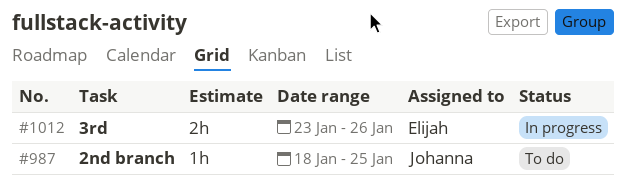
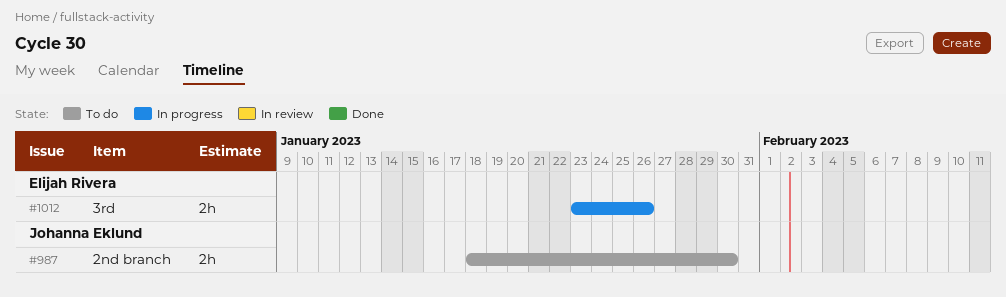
#987, estimate: 1h -> 2h
#987, due: Jan 25 -> Jan 30

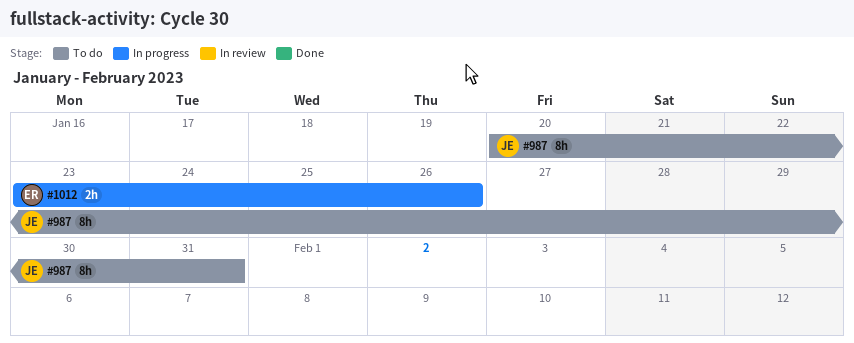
#987, estimate: 2h -> 8h
#987, start: Jan 18 -> Jan 20
#987, due: Jan 30 -> Jan 31

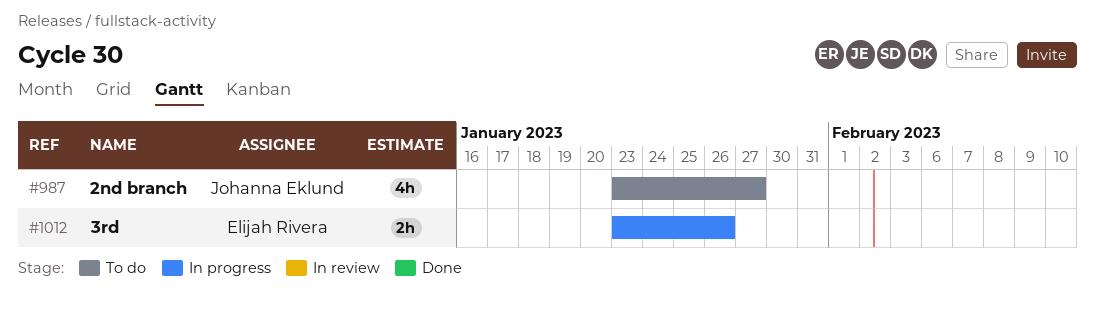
#987, estimate: 8h -> 4h
#987, start: Jan 20 -> Jan 23
#987, due: Jan 31 -> Jan 27

